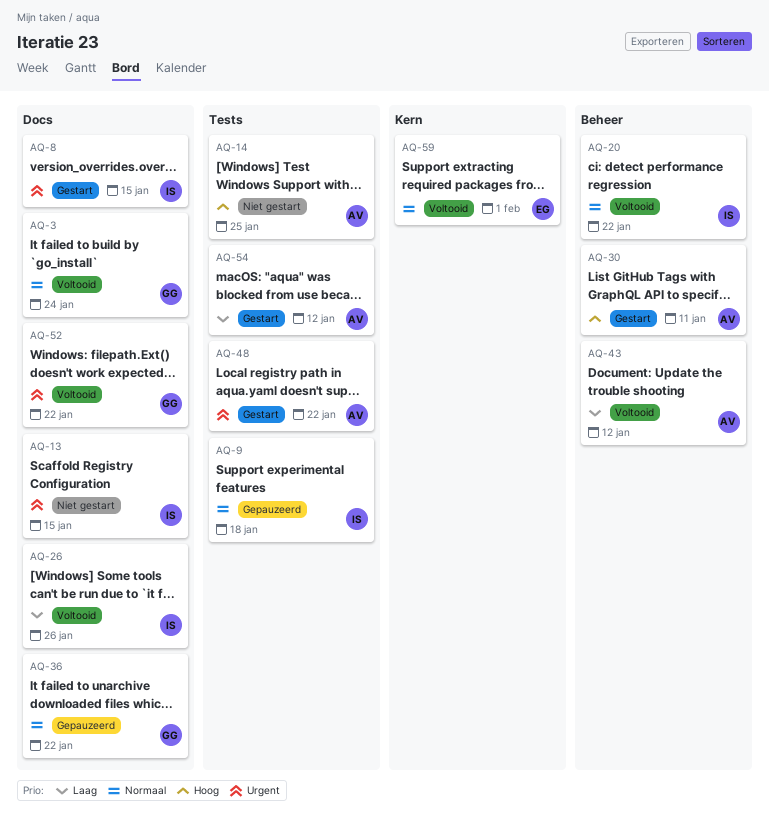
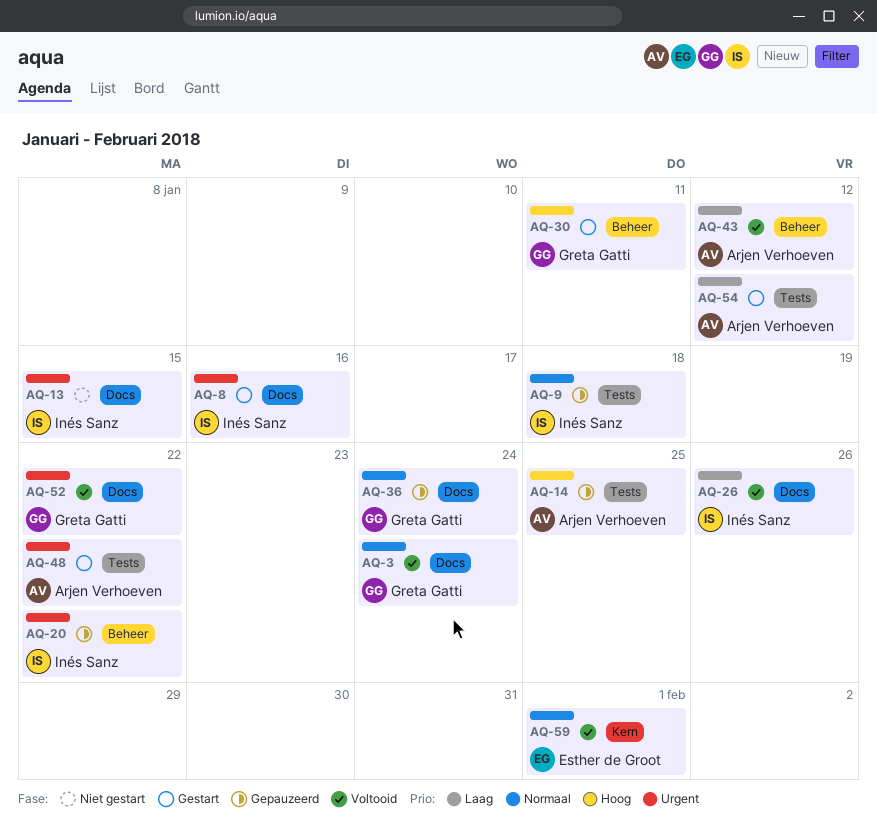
AQ-8, due: Jan 15 -> Jan 16
AQ-14, status: Niet gestart -> Gepauzeerd
AQ-20, status: Voltooid -> Gepauzeerd
AQ-20, priority: Normaal -> Urgent
AQ-30, owner: Arjen Verhoeven -> Greta Gatti
AQ-36, due: Jan 22 -> Jan 24

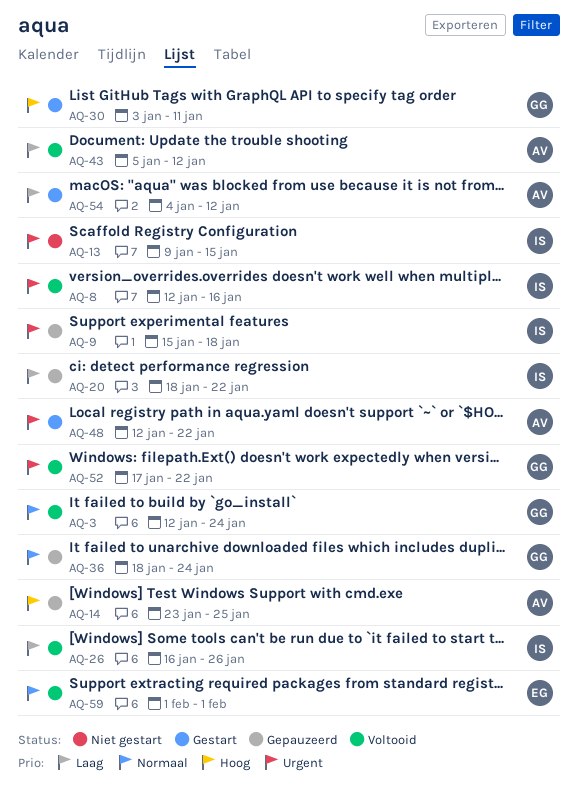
AQ-8, status: Gestart -> Voltooid
AQ-9, priority: Normaal -> Urgent
AQ-20, priority: Urgent -> Laag

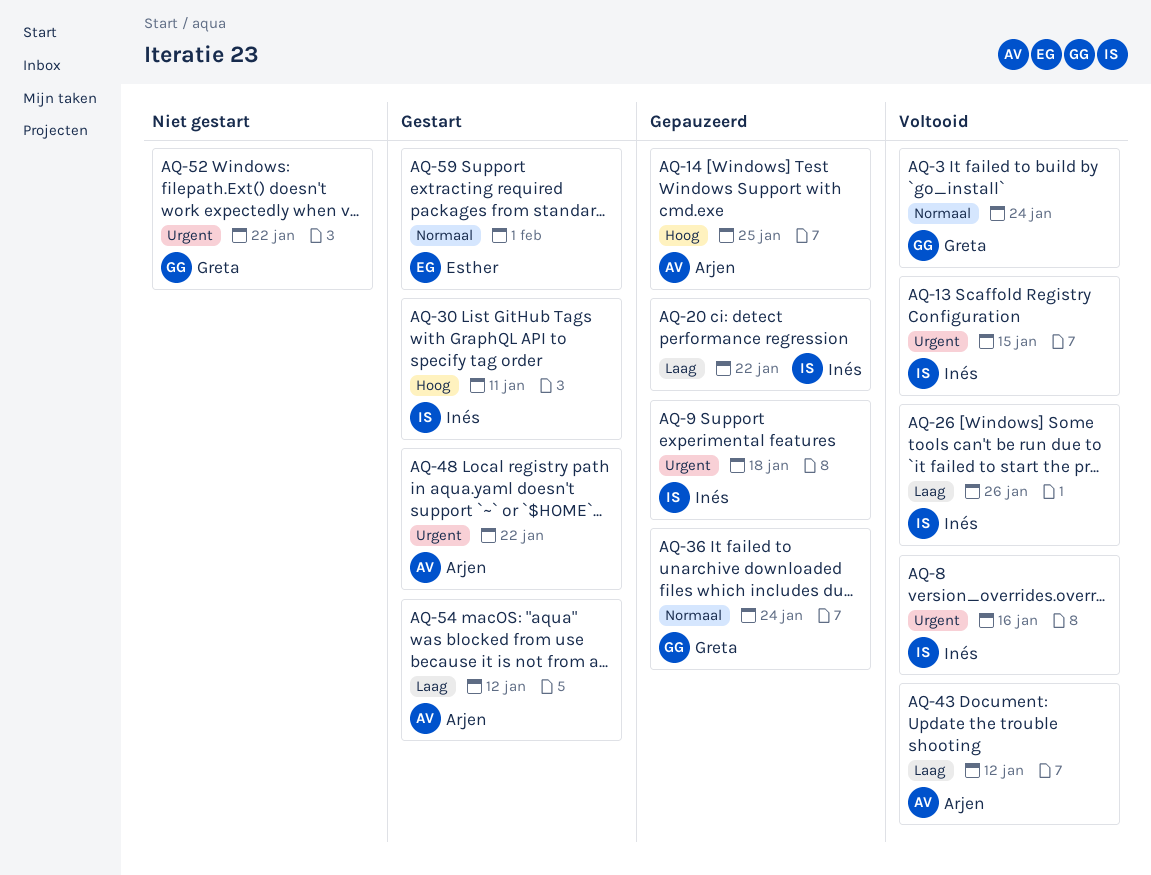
AQ-13, status: Niet gestart -> Voltooid
AQ-30, owner: Greta -> Inés
AQ-52, status: Voltooid -> Niet gestart
AQ-59, status: Voltooid -> Gestart

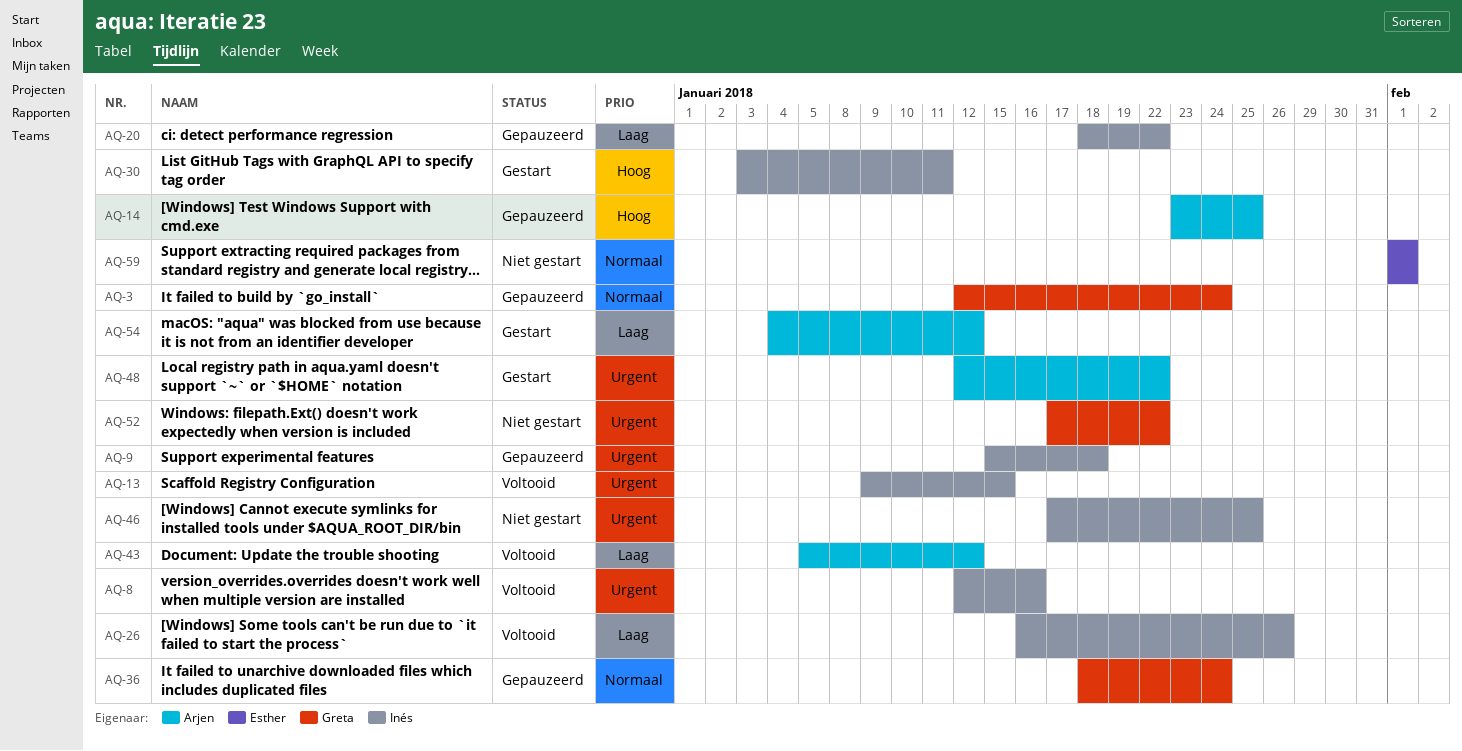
AQ-3, status: Voltooid -> Gepauzeerd
AQ-46: none -> present
AQ-59, status: Gestart -> Niet gestart

